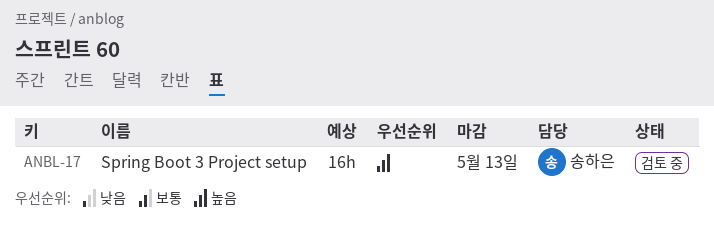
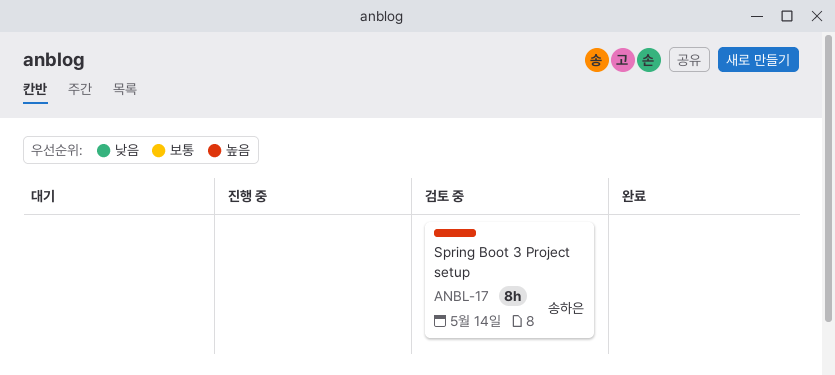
ANBL-17, estimate: 16h -> 8h
ANBL-17, due: May 13 -> May 14

